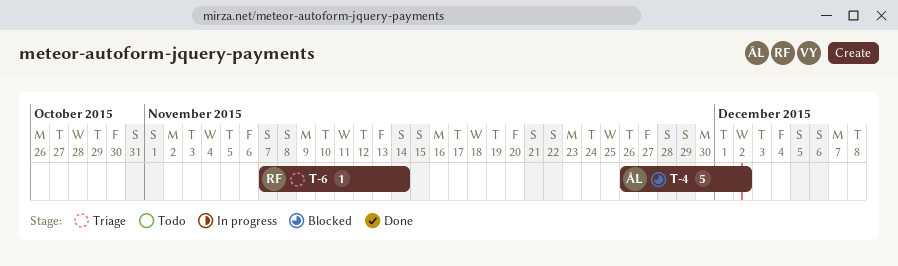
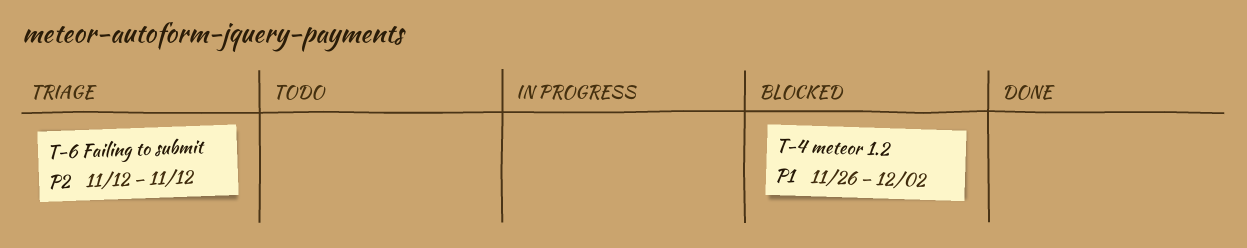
T-6, start: Nov 7 -> Nov 12
T-6, due: Nov 14 -> Nov 12

